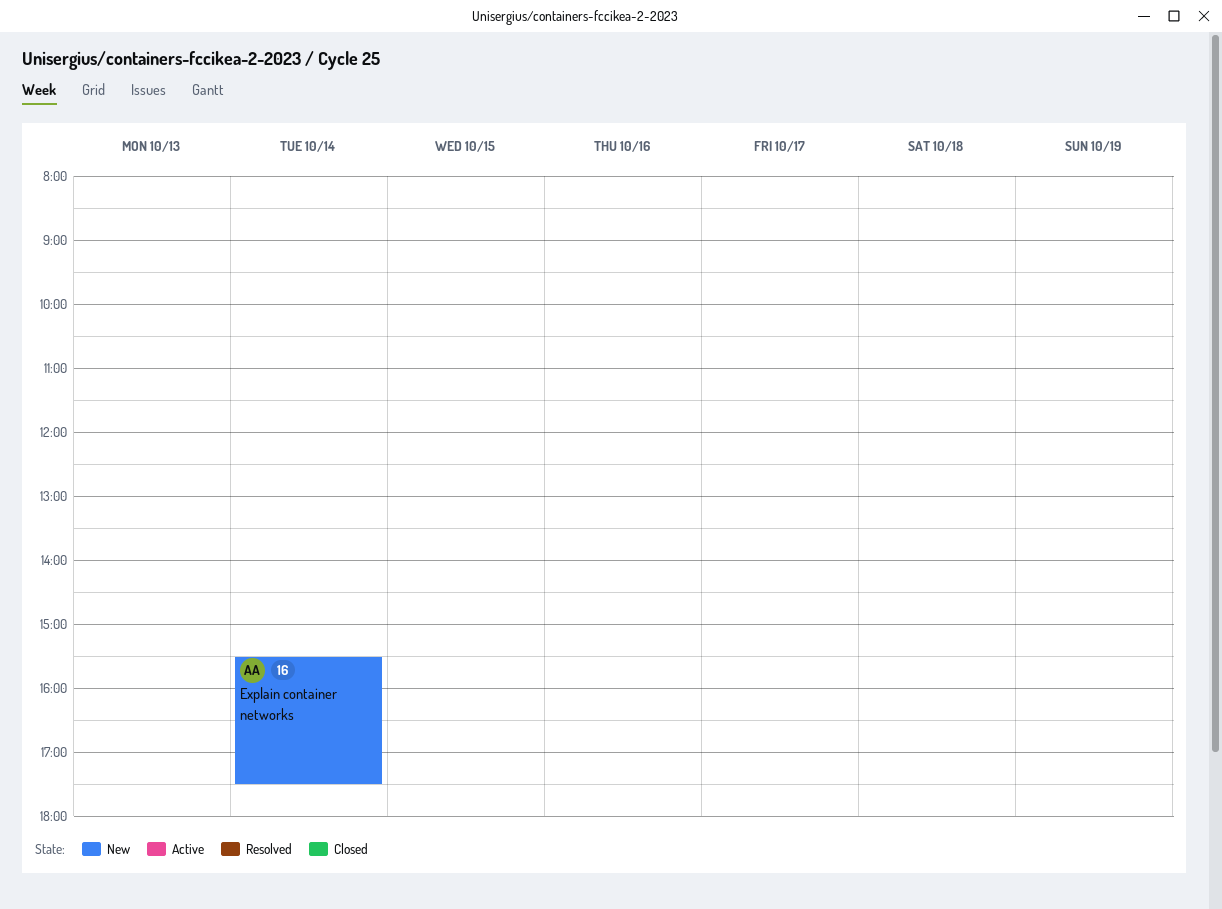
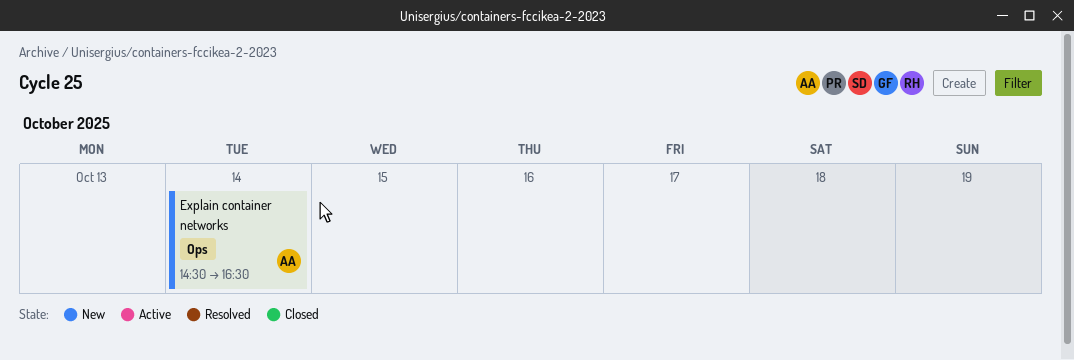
Explain container networks, begins: 15:30 -> 14:30
Explain container networks, ends: 17:30 -> 16:30

